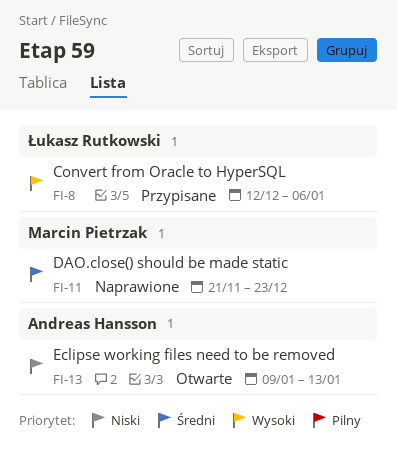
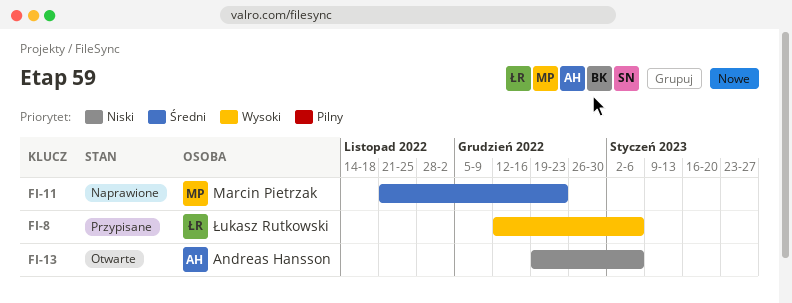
FI-13, start: Jan 9 -> Dec 19
FI-13, due: Jan 13 -> Jan 6

